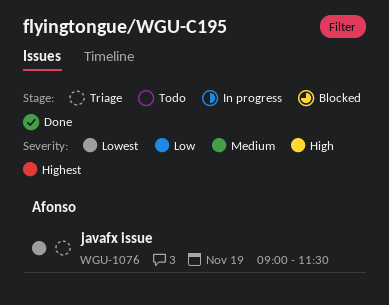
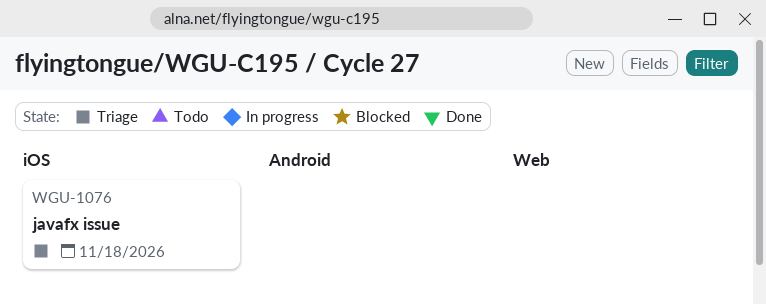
WGU-1076, day: Nov 19 -> Nov 18

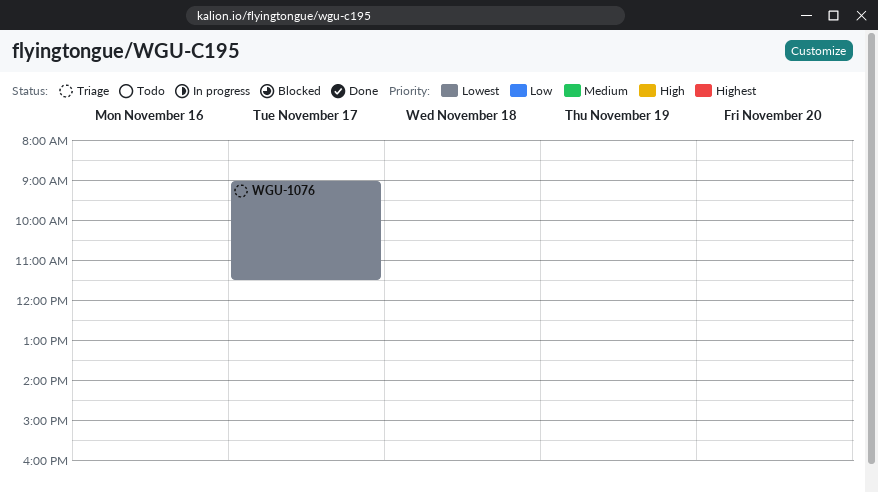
WGU-1076, day: Nov 18 -> Nov 17

